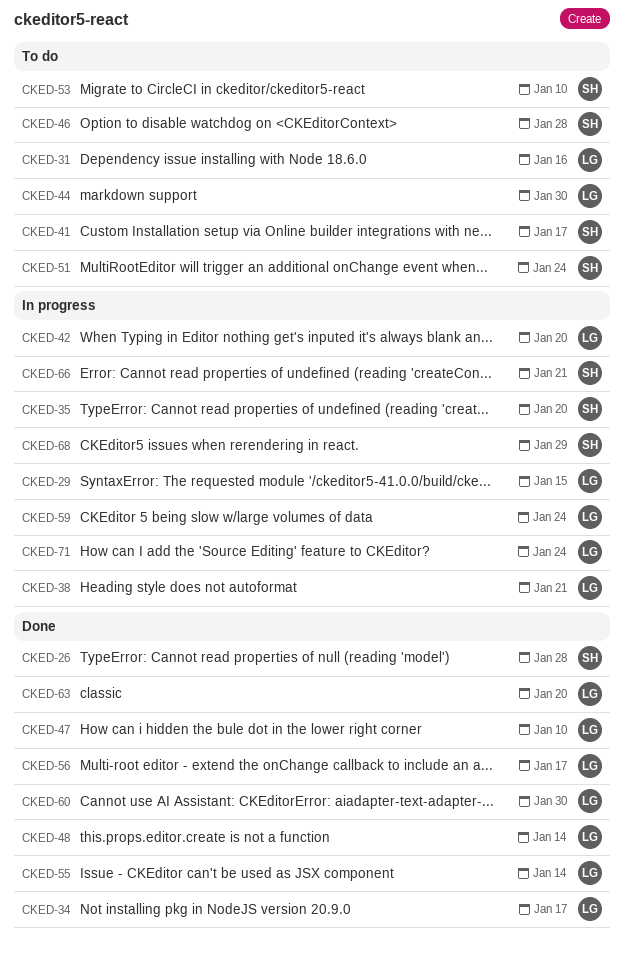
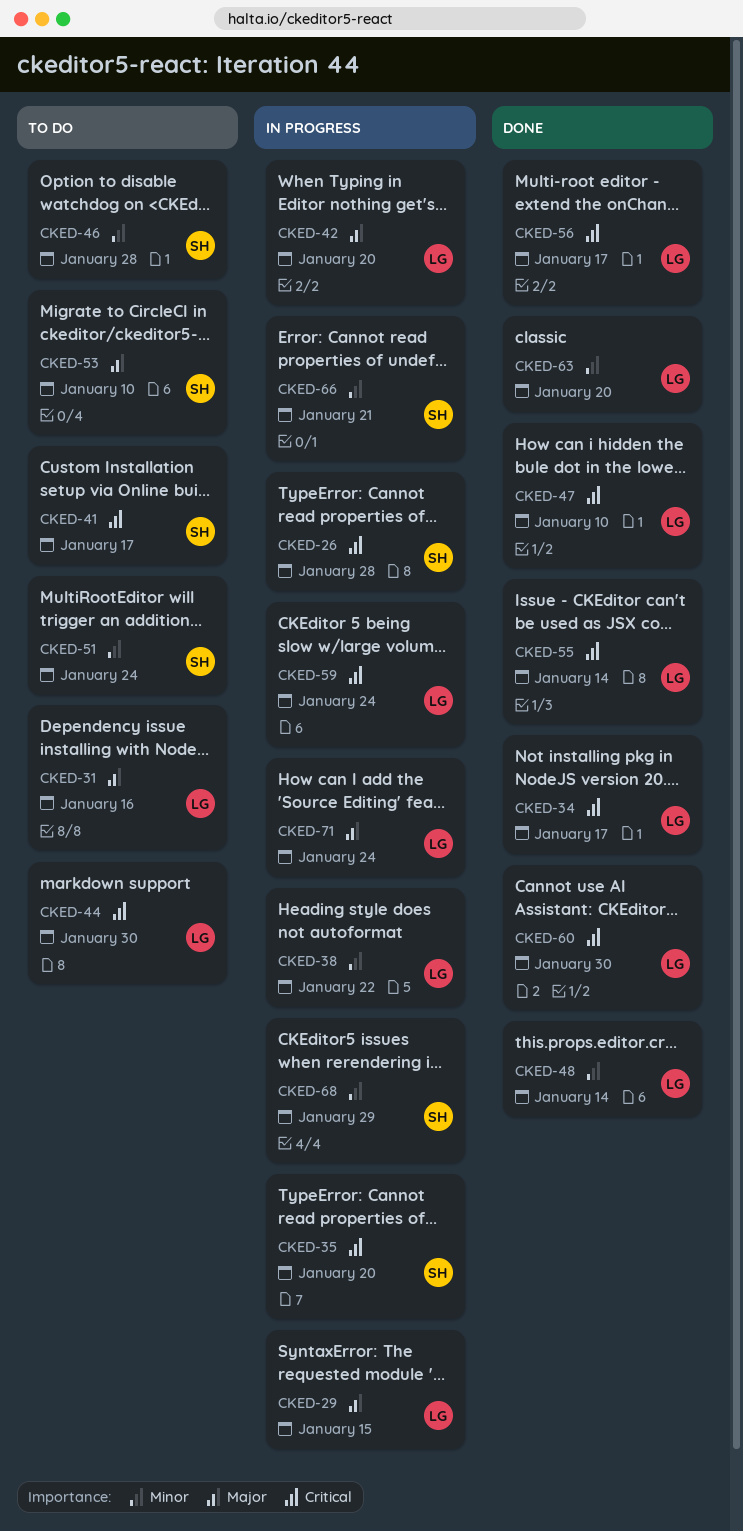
CKED-26, status: Done -> In progress
CKED-38, due: Jan 21 -> Jan 22

